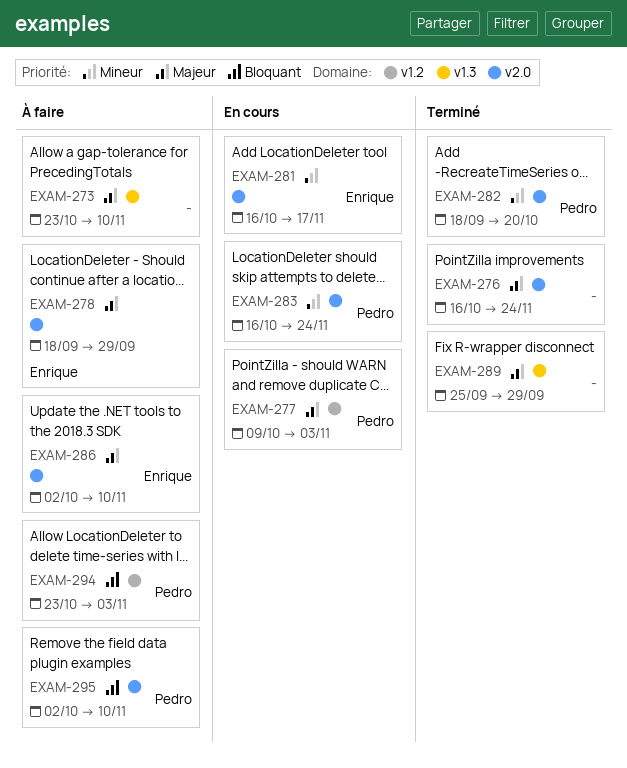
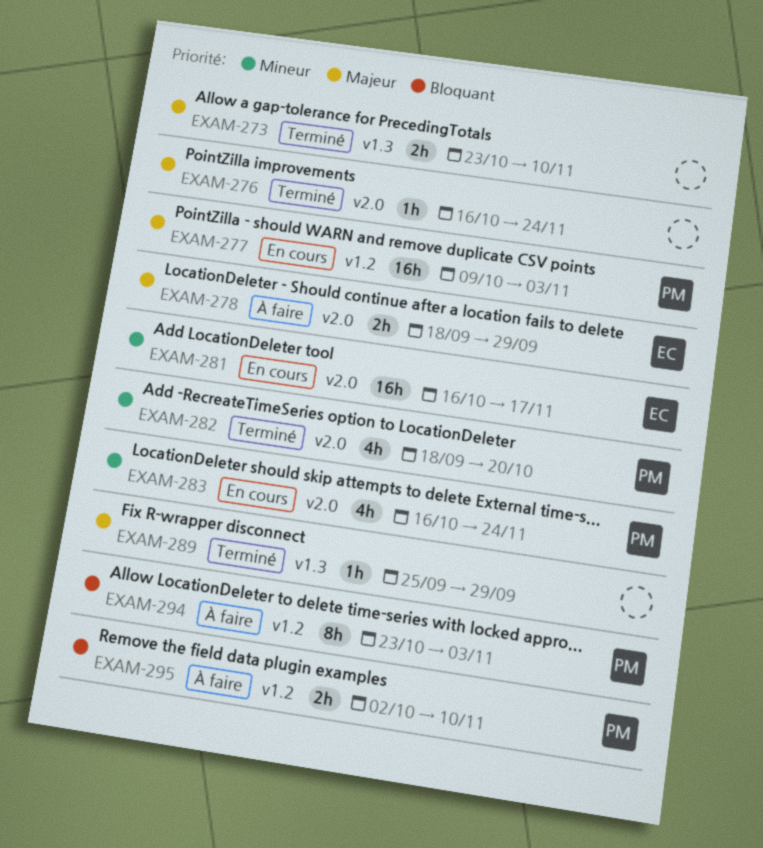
EXAM-273, status: À faire -> Terminé
EXAM-286: present -> none
EXAM-295, label: v2.0 -> v1.2

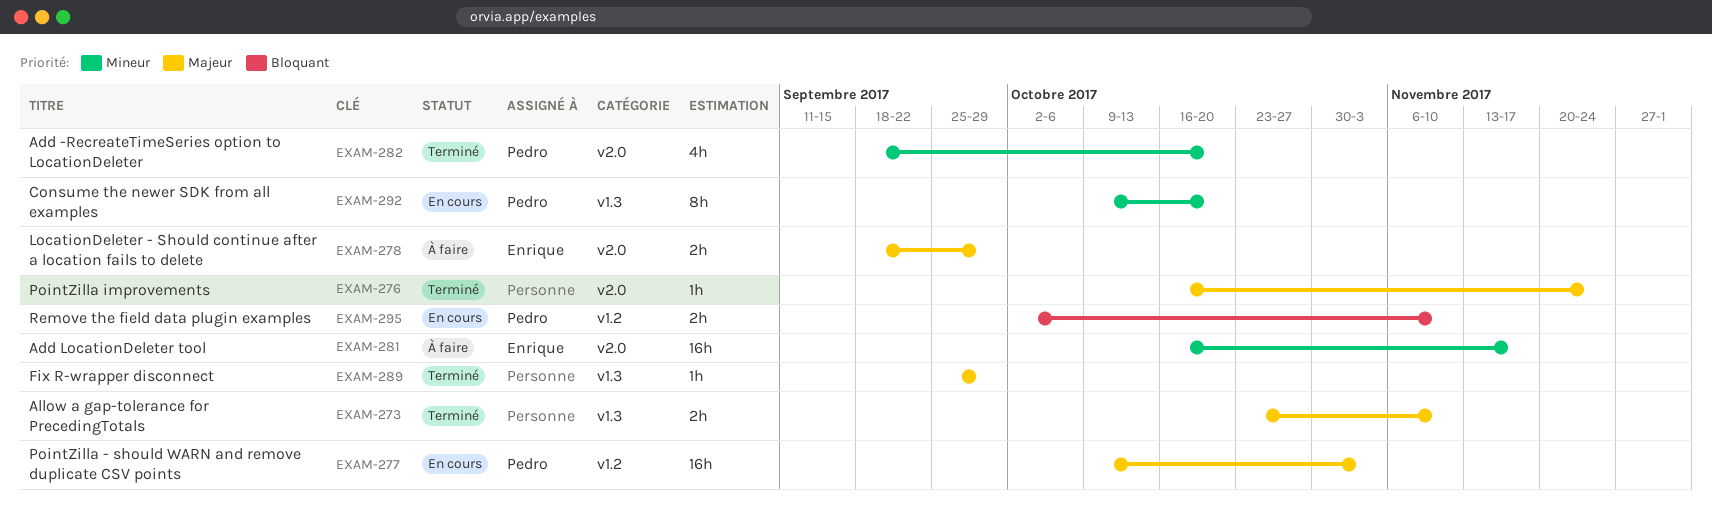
EXAM-281, status: En cours -> À faire
EXAM-283: present -> none
EXAM-292: none -> present
EXAM-294: present -> none
EXAM-295, status: À faire -> En cours

